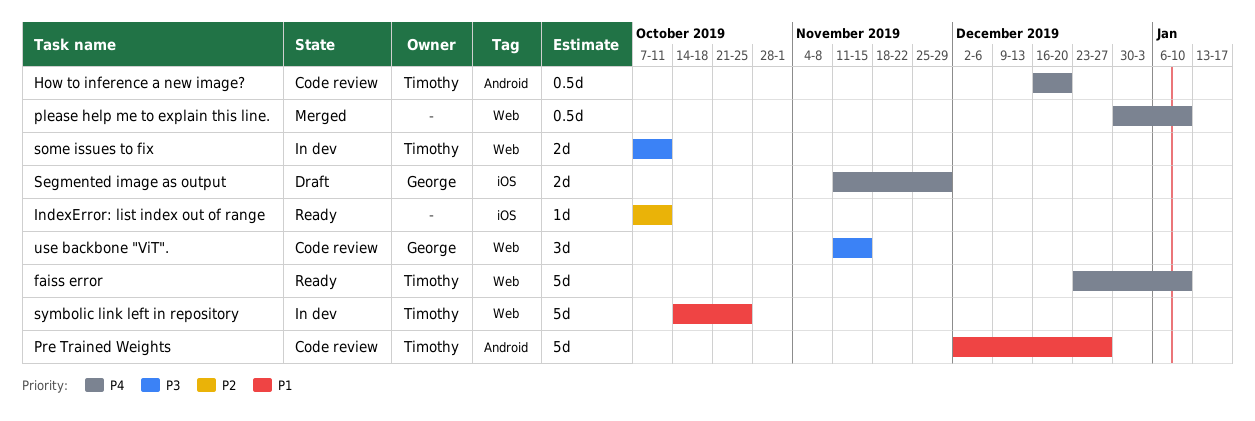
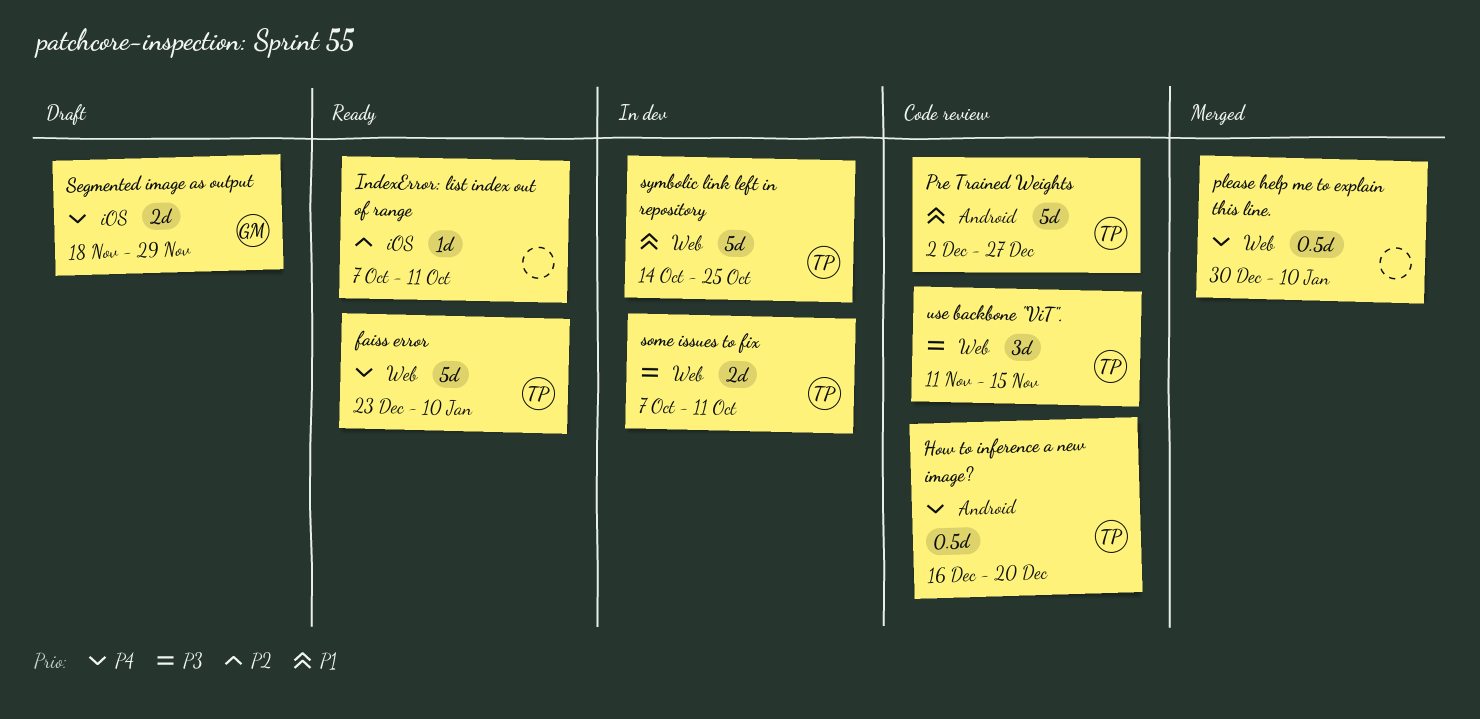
Segmented image as output, start: Nov 11 -> Nov 18
use backbone "ViT"., owner: George -> Timothy

